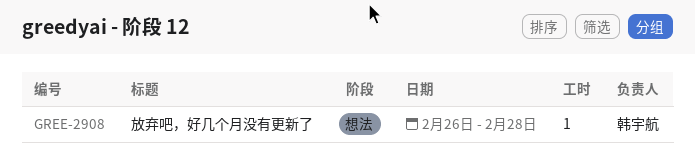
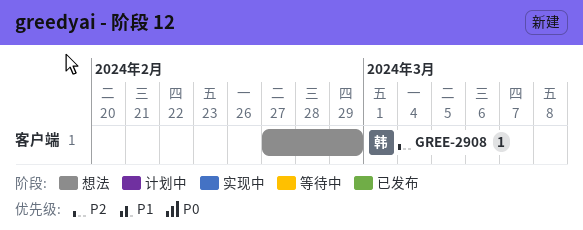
GREE-2908, start: Feb 26 -> Feb 27
GREE-2908, due: Feb 28 -> Feb 29

